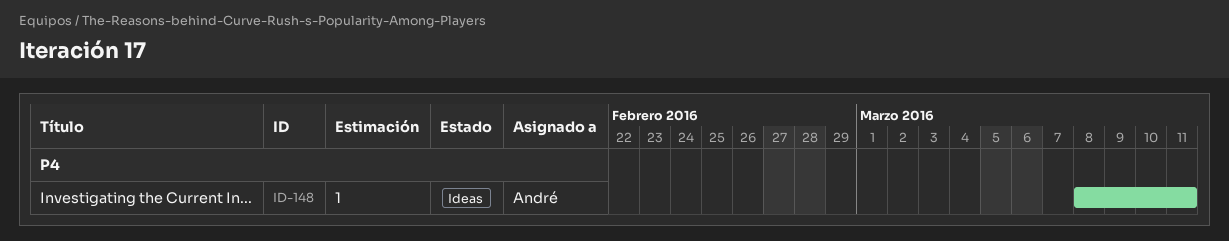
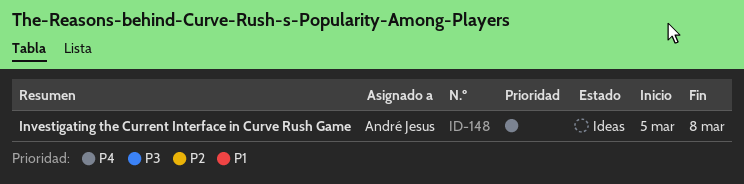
ID-148, start: Mar 8 -> Mar 5
ID-148, due: Mar 11 -> Mar 8

